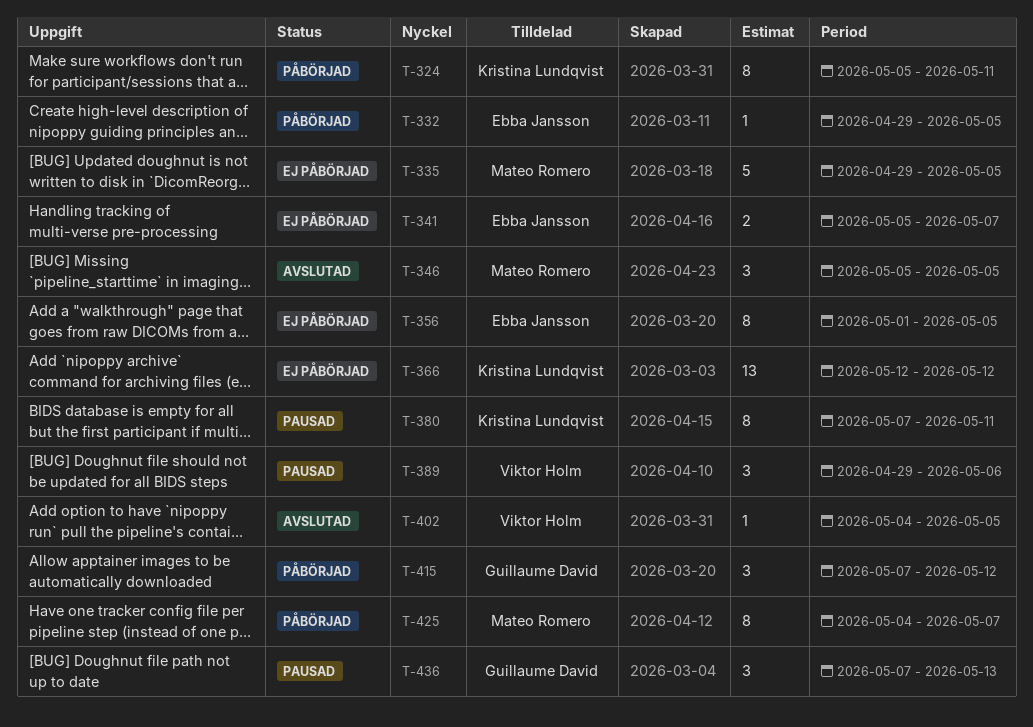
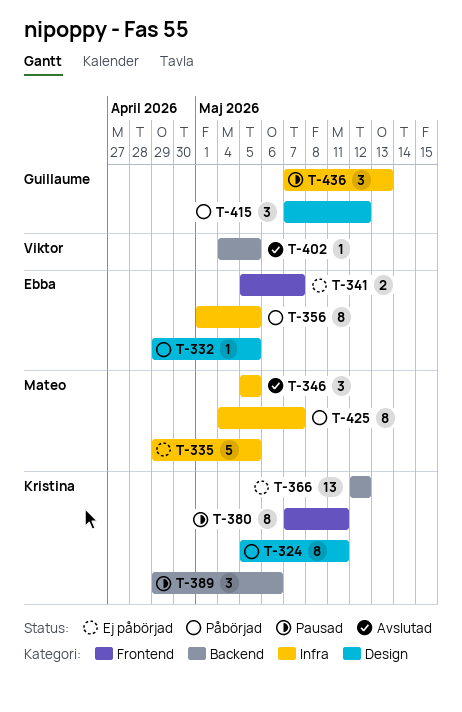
T-356, status: Ej påbörjad -> Påbörjad
T-389, owner: Viktor Holm -> Kristina Lundqvist

